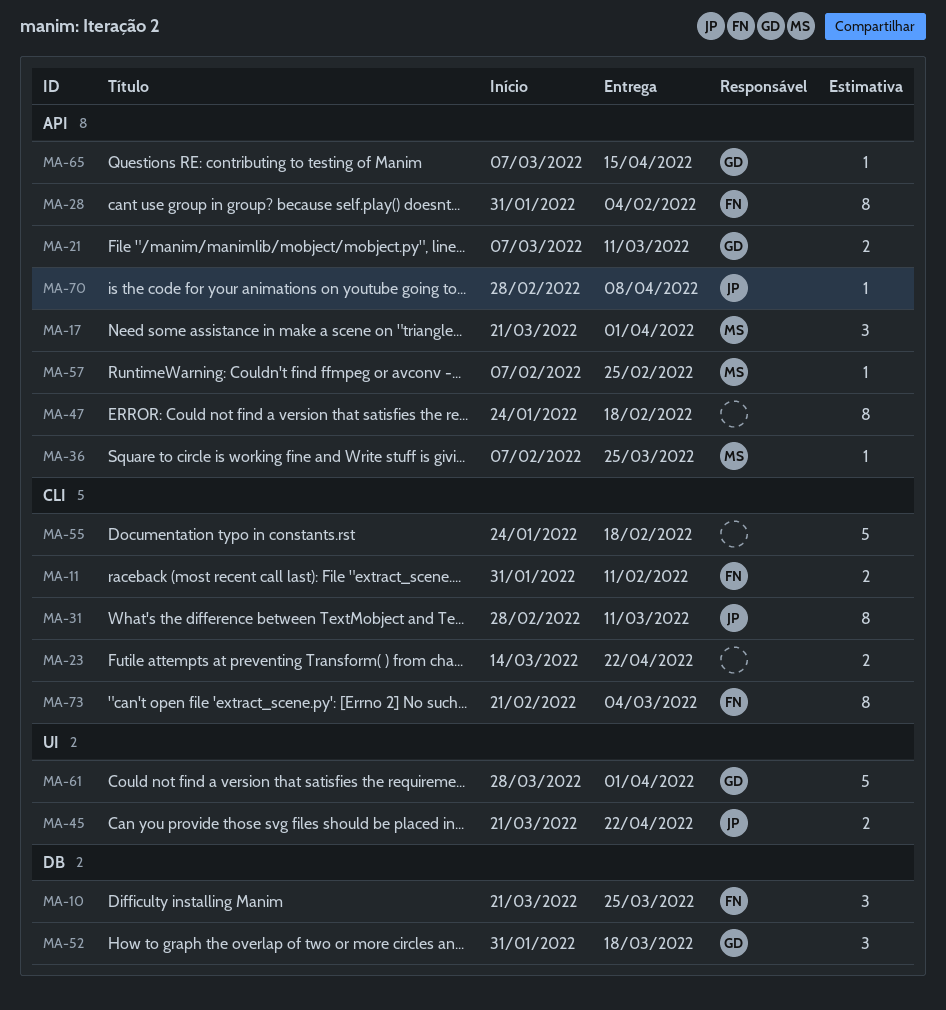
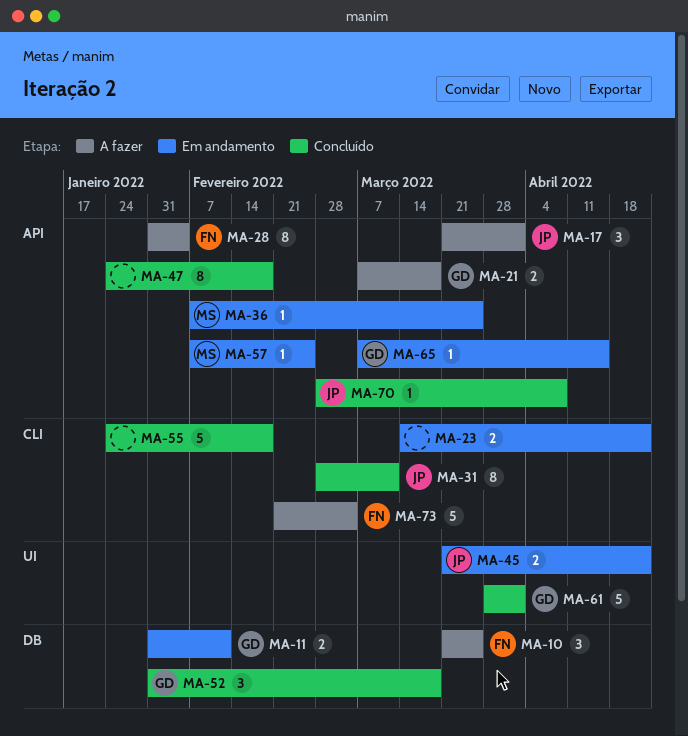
MA-11, owner: FN -> GD
MA-11, label: CLI -> DB
MA-17, owner: MS -> JP
MA-21, due: Mar 11 -> Mar 18
MA-73, estimate: 8 -> 5

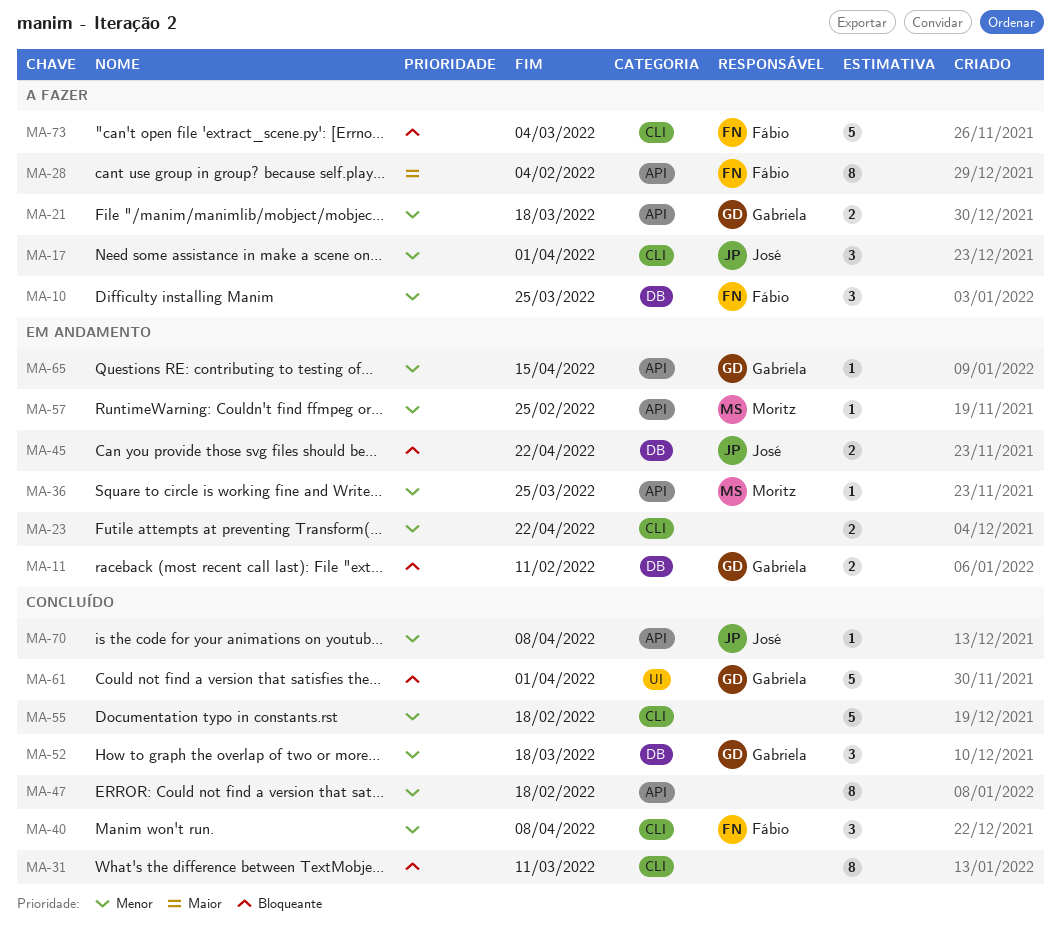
MA-17, label: API -> CLI
MA-31, owner: José -> none
MA-40: none -> present
MA-45, label: UI -> DB

